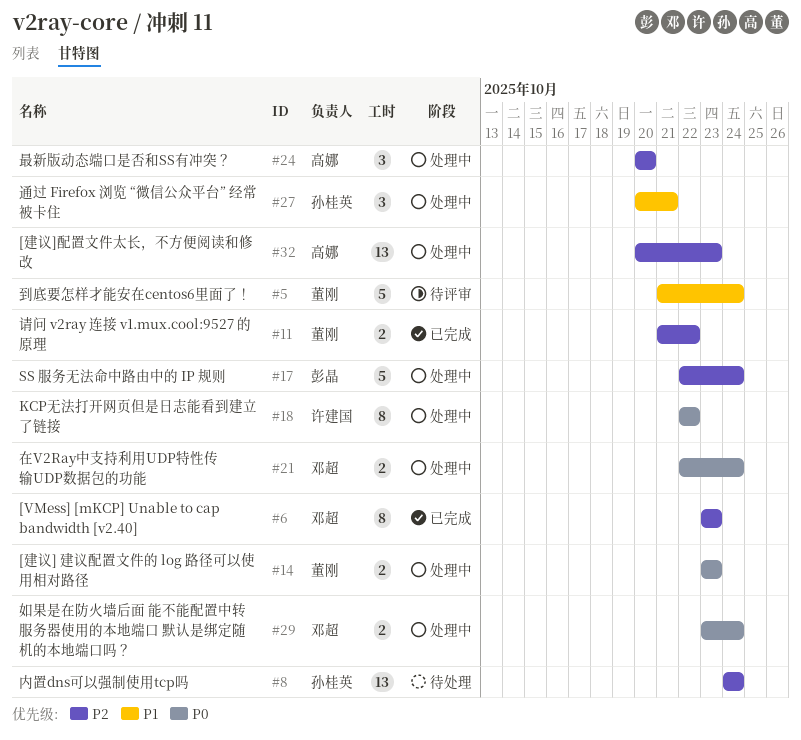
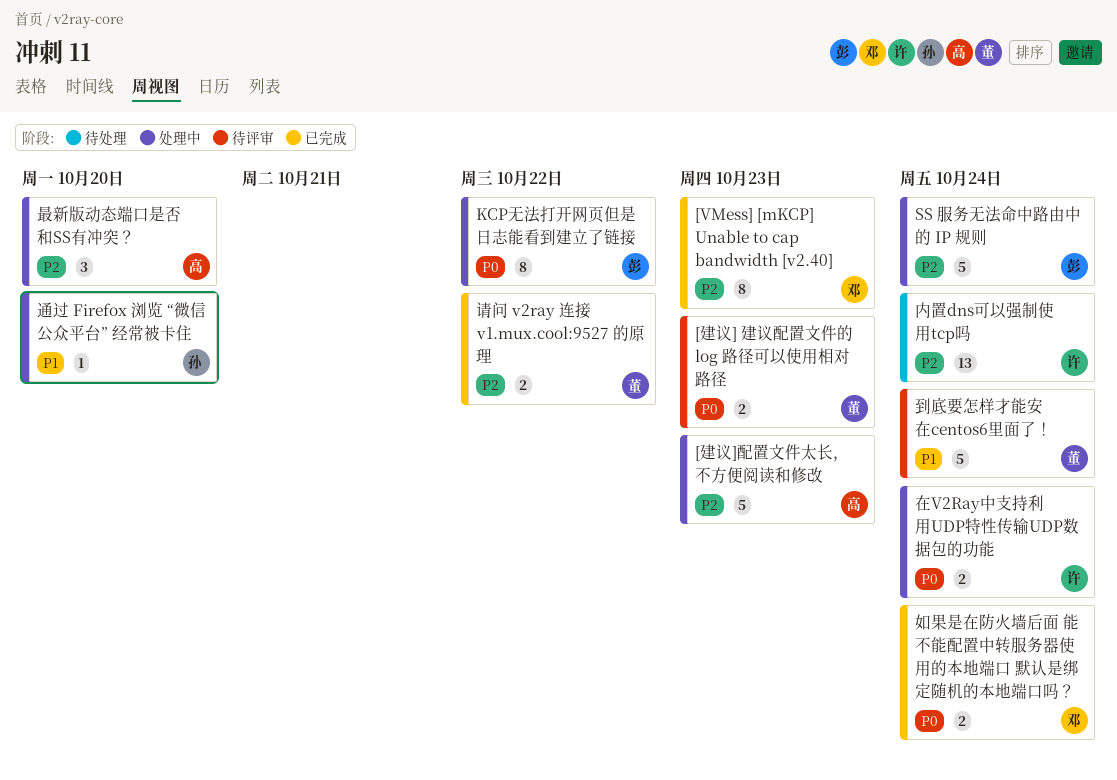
[建议] 建议配置文件的 log 路径可以使用相对路径, status: 处理中 -> 待评审
[建议]配置文件太长，不方便阅读和修改, estimate: 13 -> 5
KCP无法打开网页但是日志能看到建立了链接, owner: 许建国 -> 彭晶
内置dns可以强制使用tcp吗, owner: 孙桂英 -> 许建国
在V2Ray中支持利用UDP特性传输UDP数据包的功能, owner: 邓超 -> 许建国
如果是在防火墙后面 能不能配置中转服务器使用的本地端口 默认是绑定随机的本地端口吗？, status: 处理中 -> 已完成
通过 Firefox 浏览 “微信公众平台” 经常被卡住, estimate: 3 -> 1
通过 Firefox 浏览 “微信公众平台” 经常被卡住, due: Oct 21 -> Oct 20

